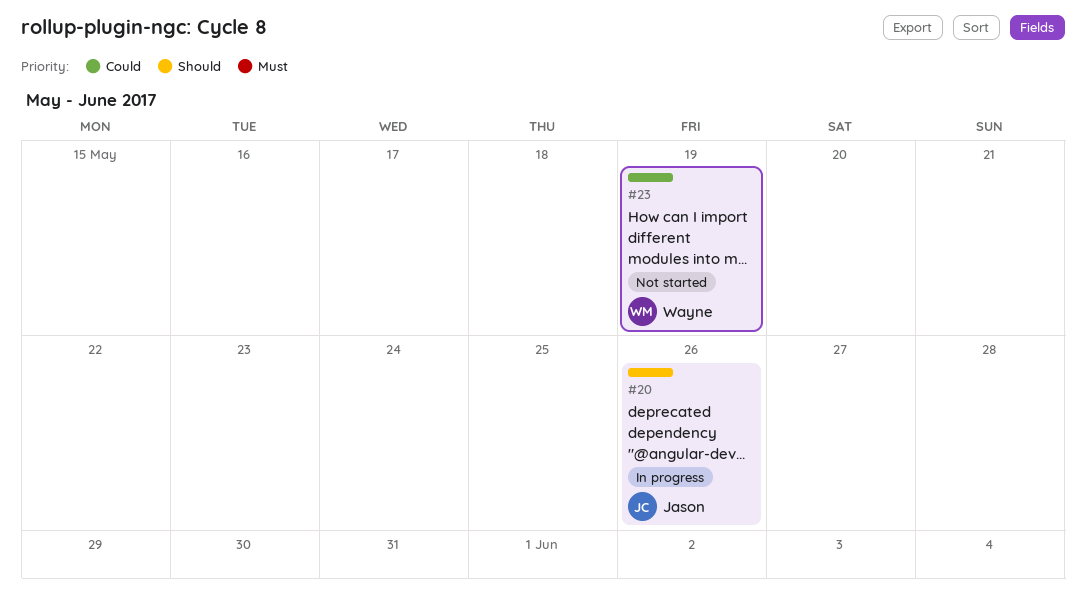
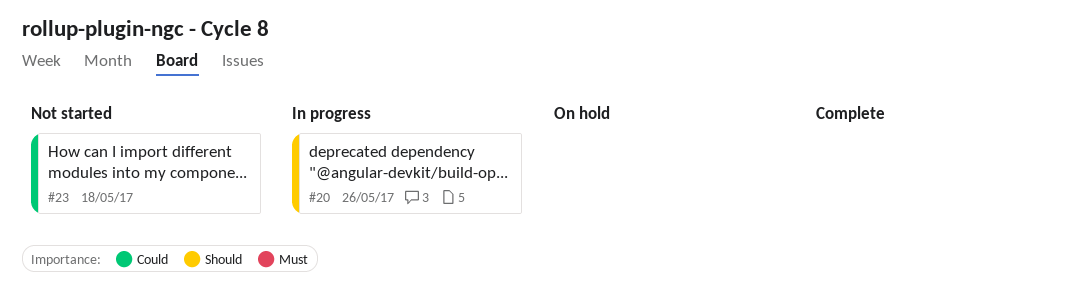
#23, due: May 19 -> May 18

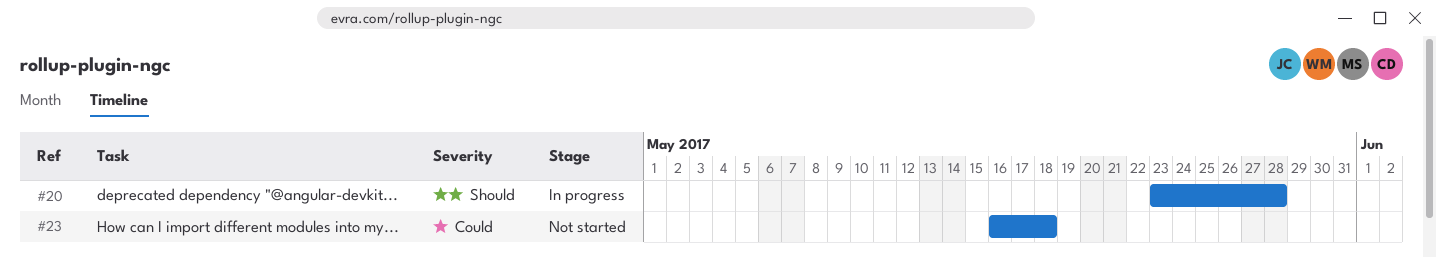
#20, due: May 26 -> May 28

